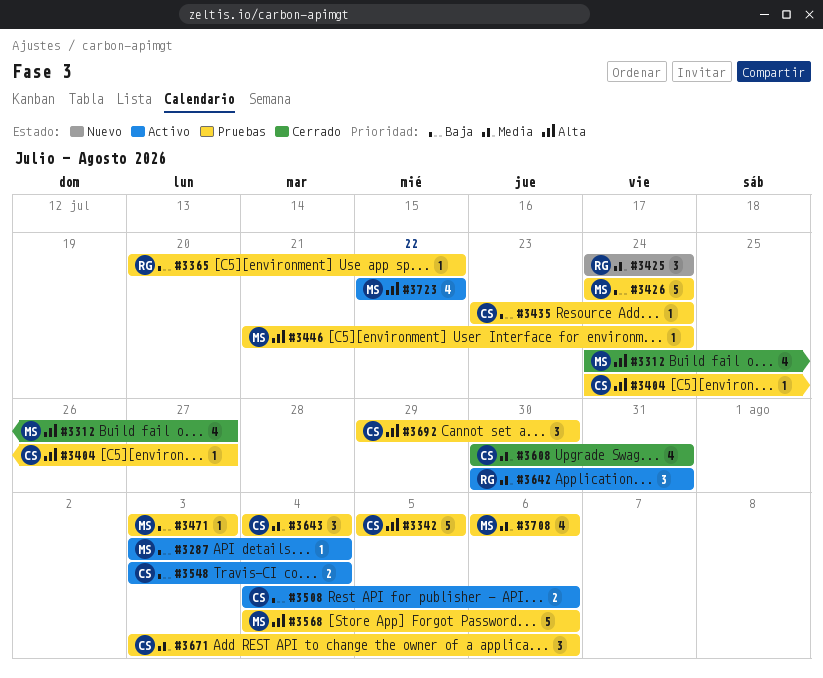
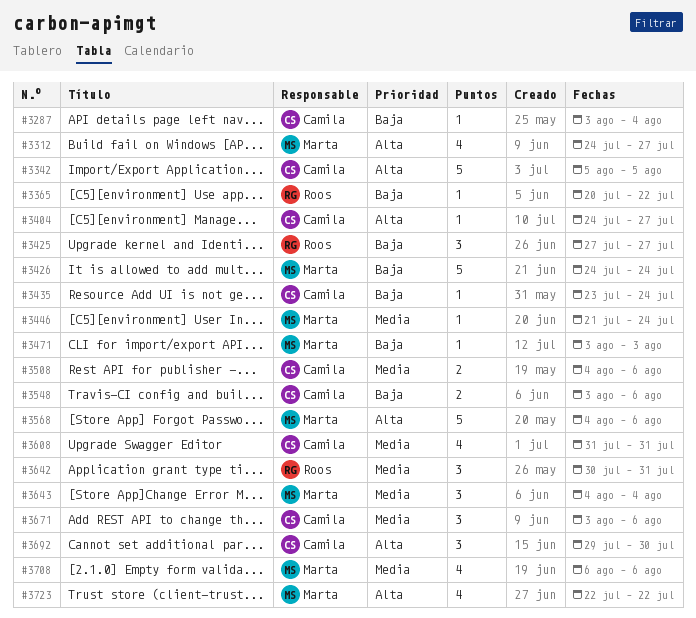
#3287, owner: Marta -> Camila
#3425, priority: Media -> Baja
#3425, start: Jul 24 -> Jul 27
#3425, due: Jul 24 -> Jul 27
#3446, priority: Alta -> Media
#3508, priority: Baja -> Media
#3548, due: Aug 4 -> Aug 6
#3608, start: Jul 30 -> Jul 31
#3643, owner: Camila -> Marta

